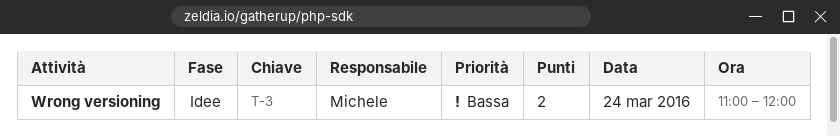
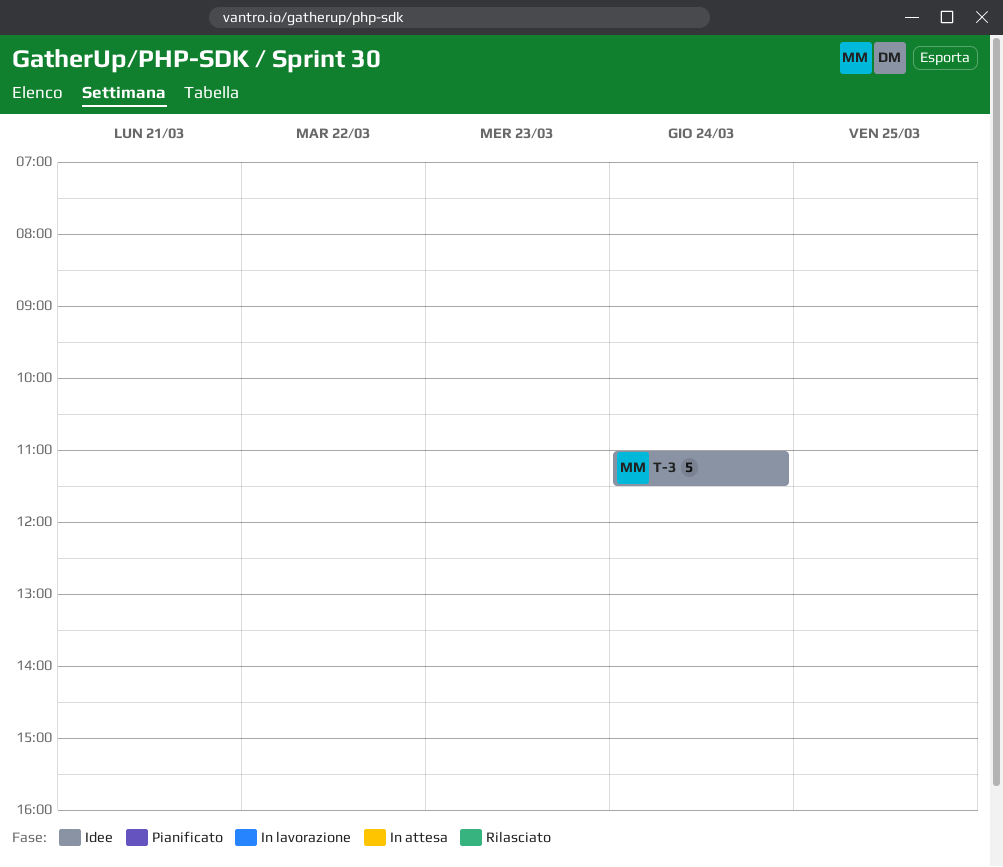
T-3, estimate: 2 -> 5
T-3, ends: 12:00 -> 11:30

